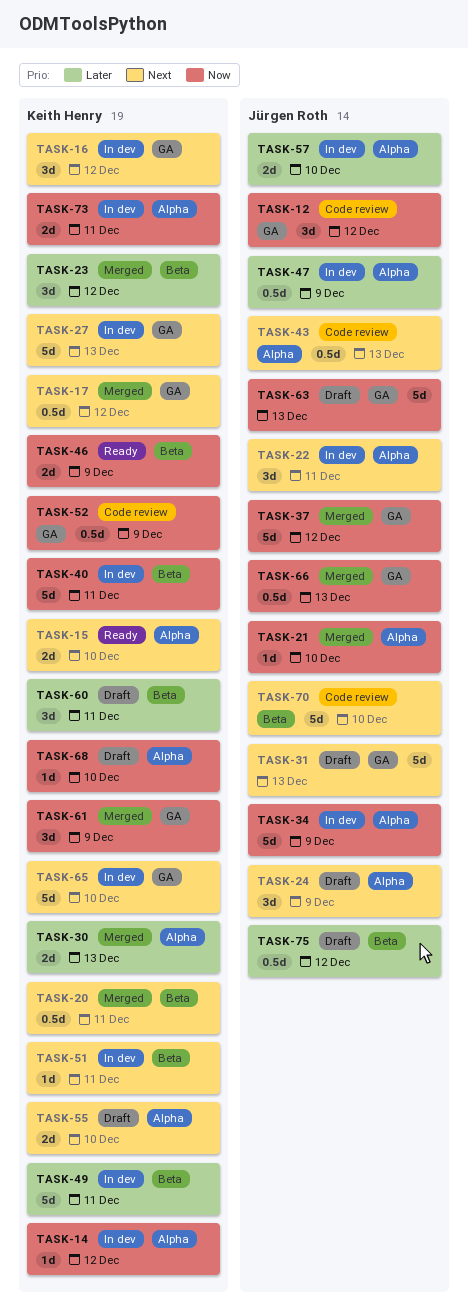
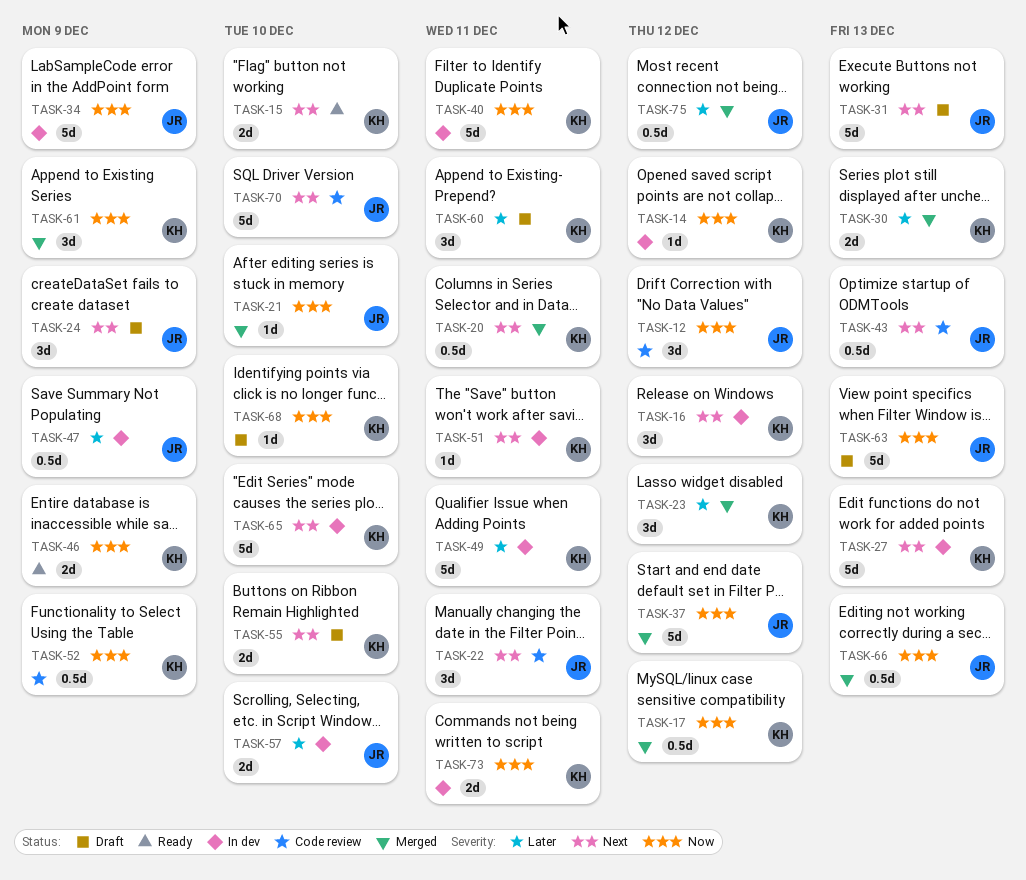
TASK-17, priority: Next -> Now
TASK-22, status: In dev -> Code review
TASK-75, status: Draft -> Merged

